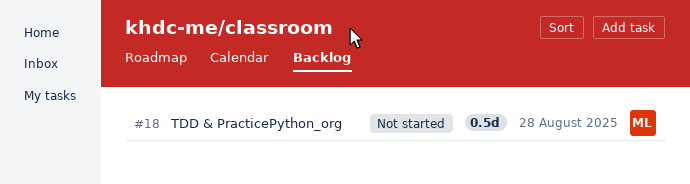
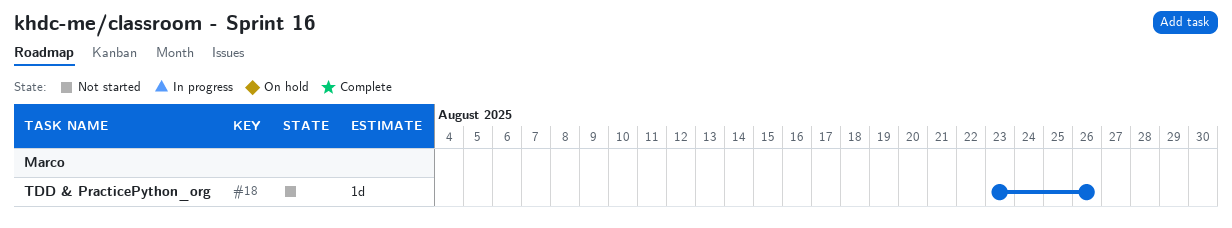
#18, estimate: 0.5d -> 1d
#18, due: Aug 28 -> Aug 26

